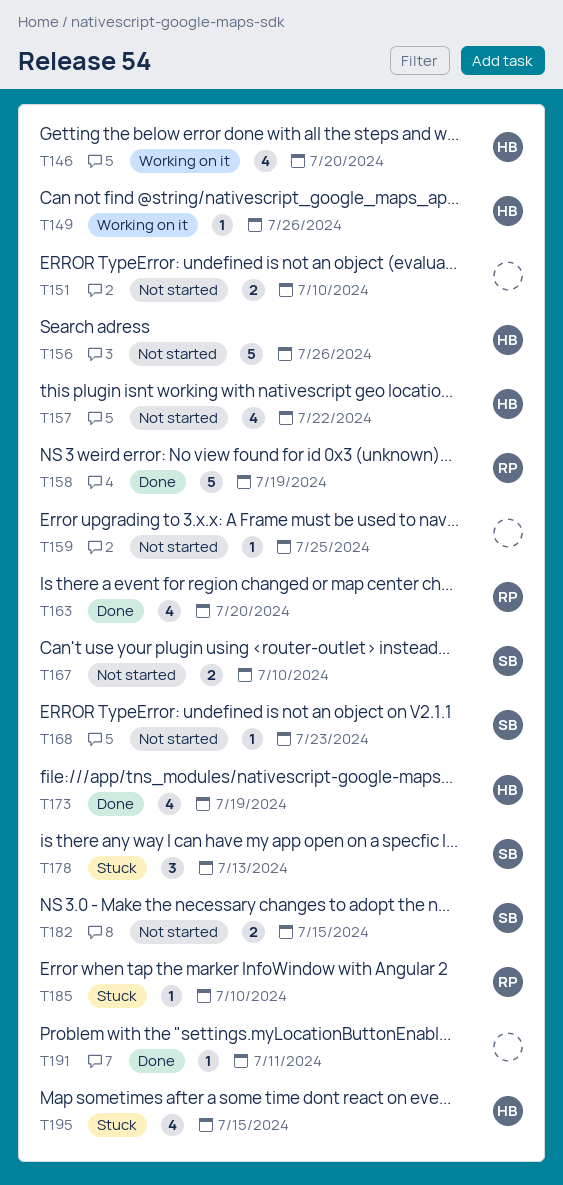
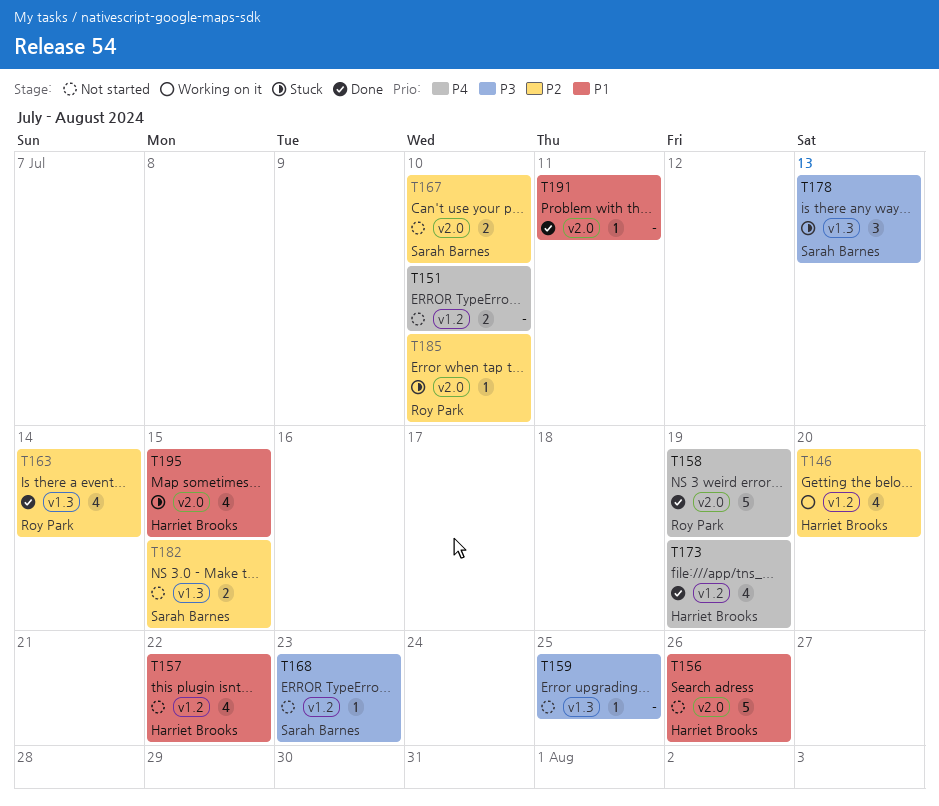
T149: present -> none
T163, due: Jul 20 -> Jul 14

